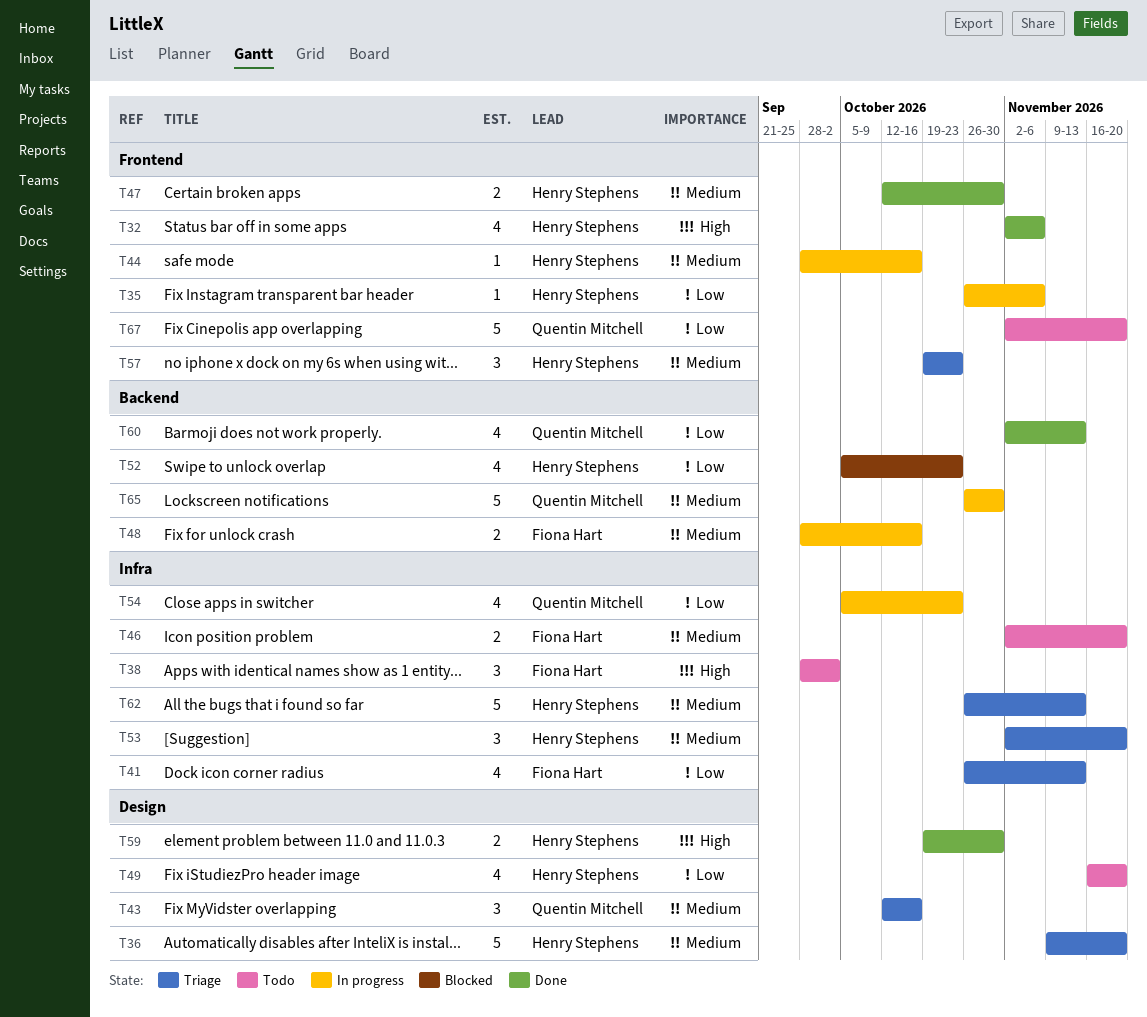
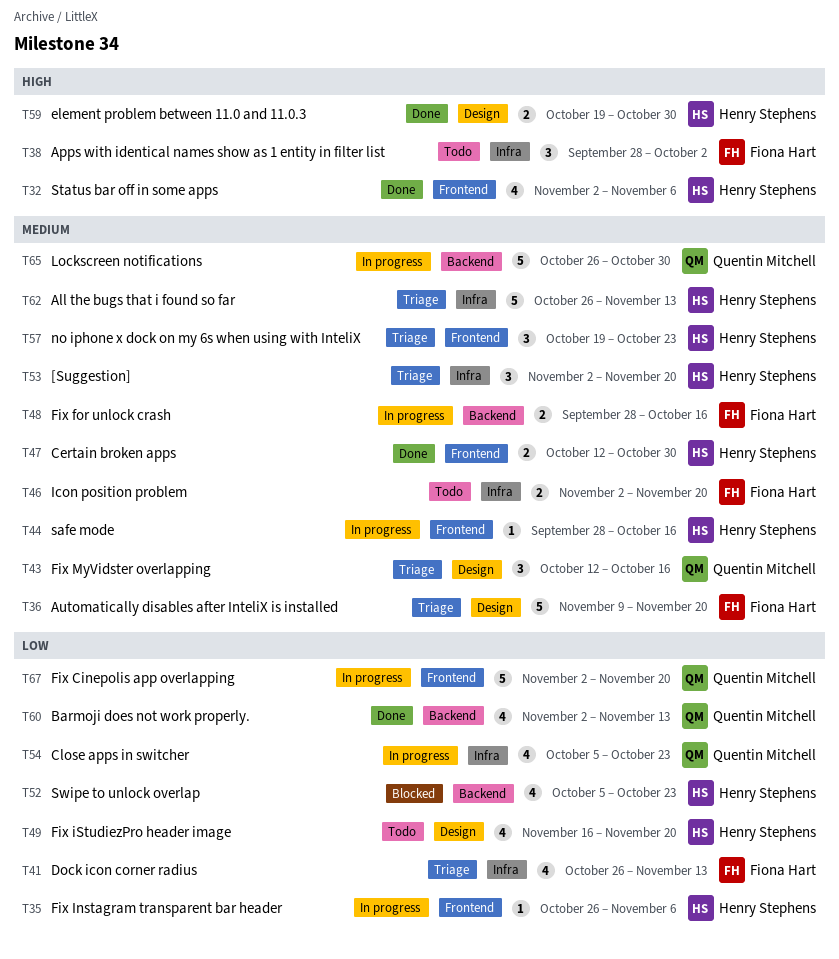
T36, owner: Henry Stephens -> Fiona Hart
T67, status: Todo -> In progress

